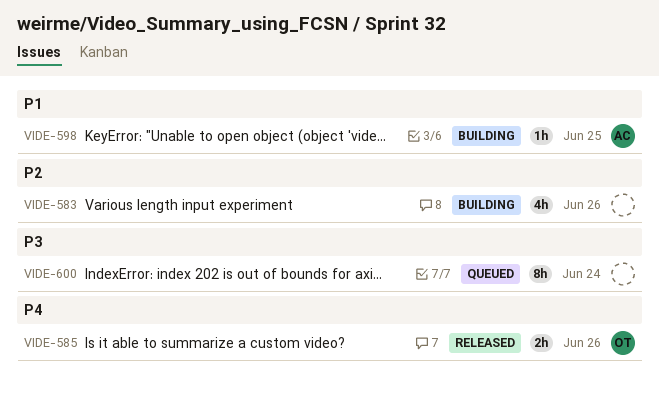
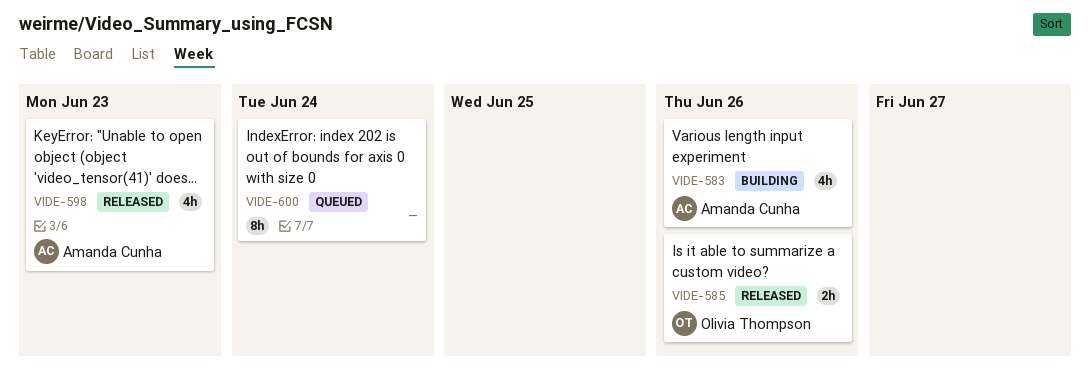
VIDE-583, owner: none -> Amanda Cunha
VIDE-598, status: Building -> Released
VIDE-598, estimate: 1h -> 4h
VIDE-598, due: Jun 25 -> Jun 23

